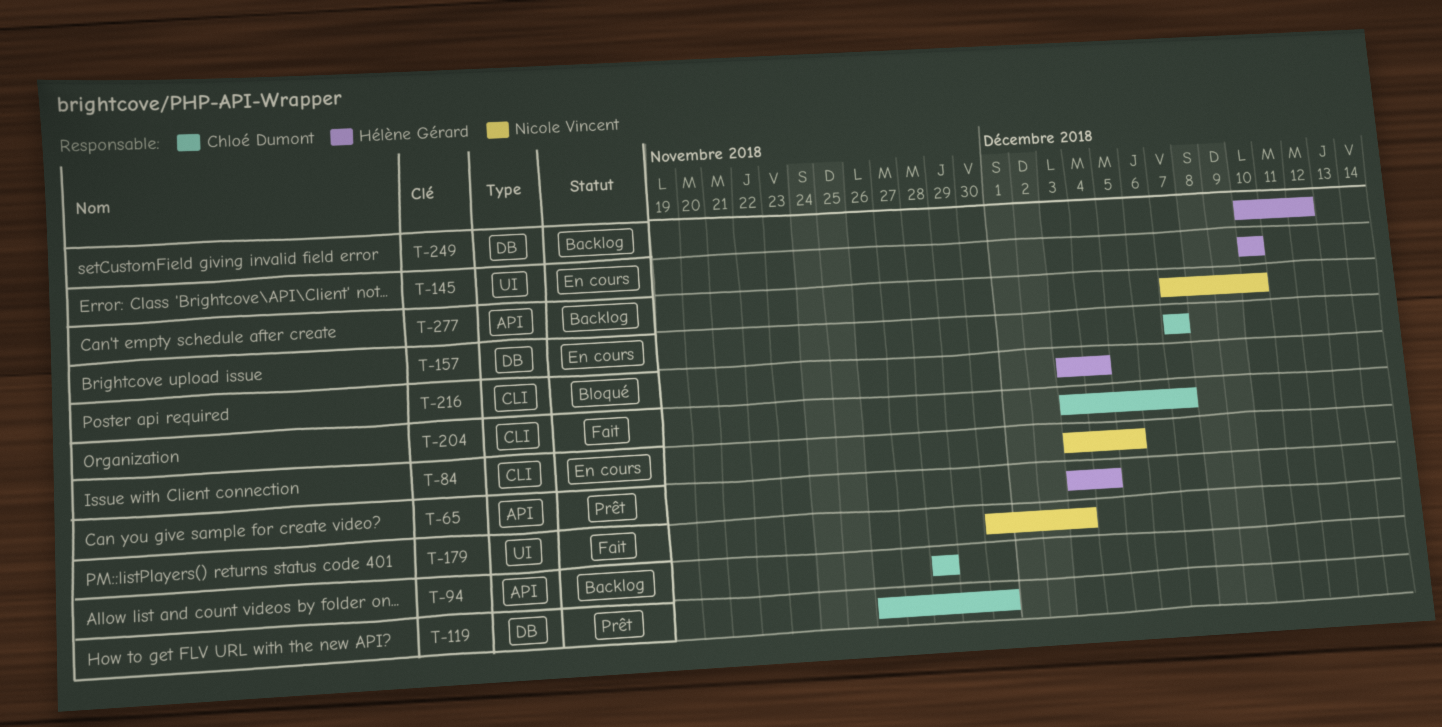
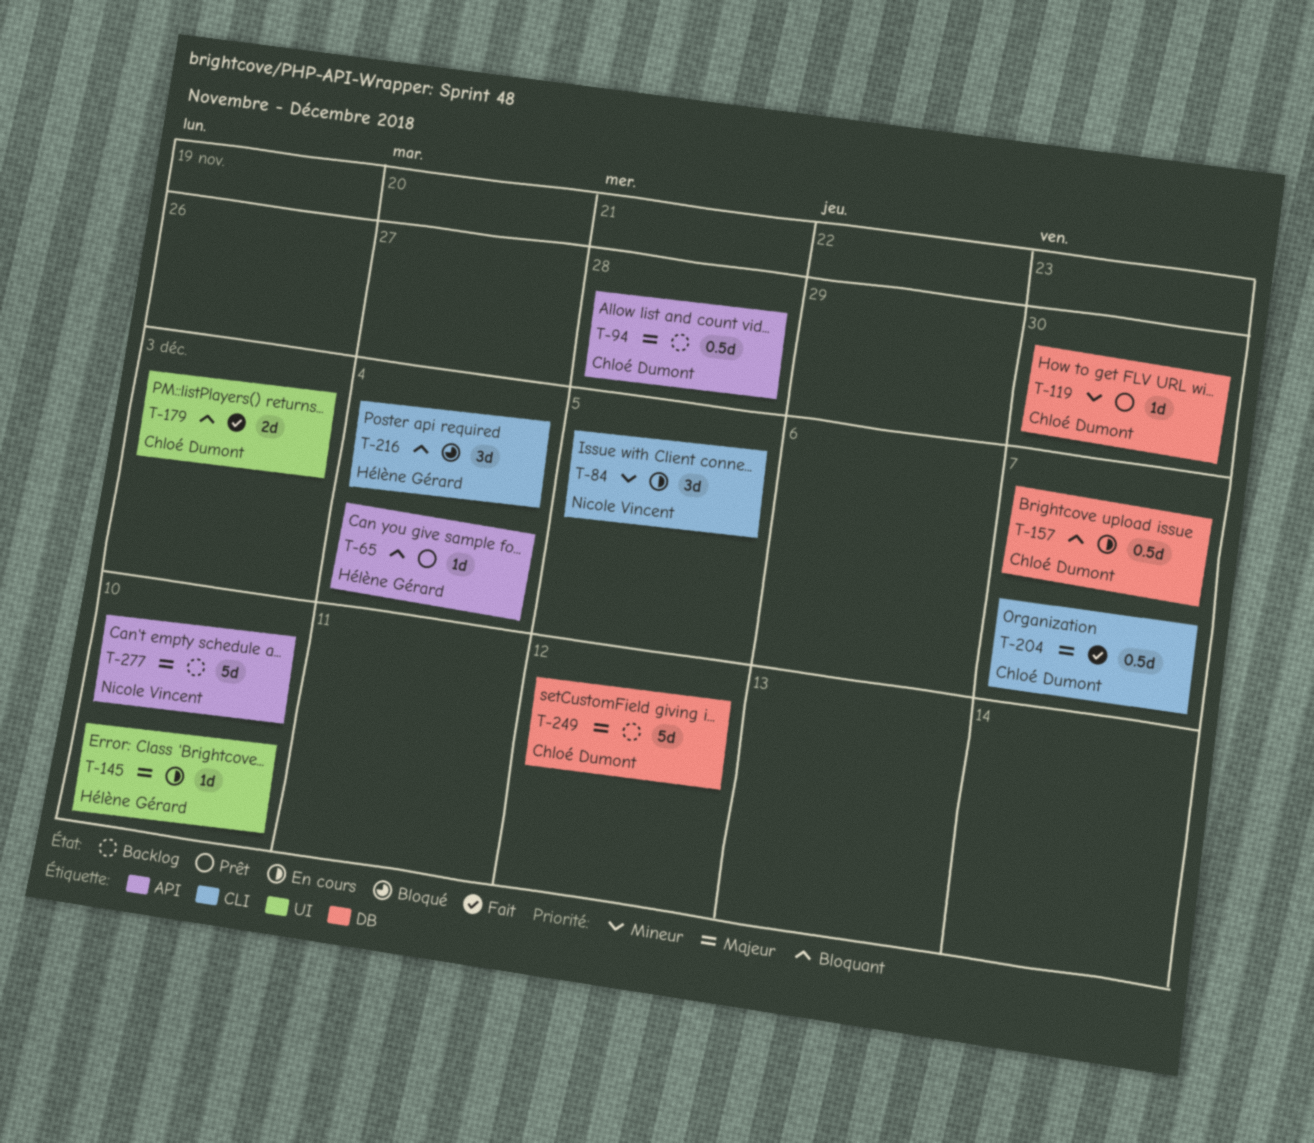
T-179, owner: Nicole Vincent -> Chloé Dumont
T-249, owner: Hélène Gérard -> Chloé Dumont

